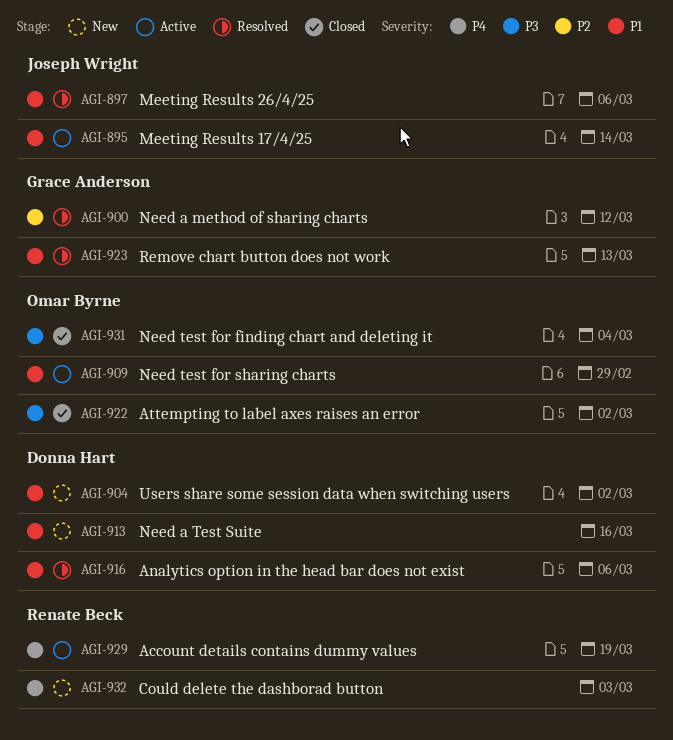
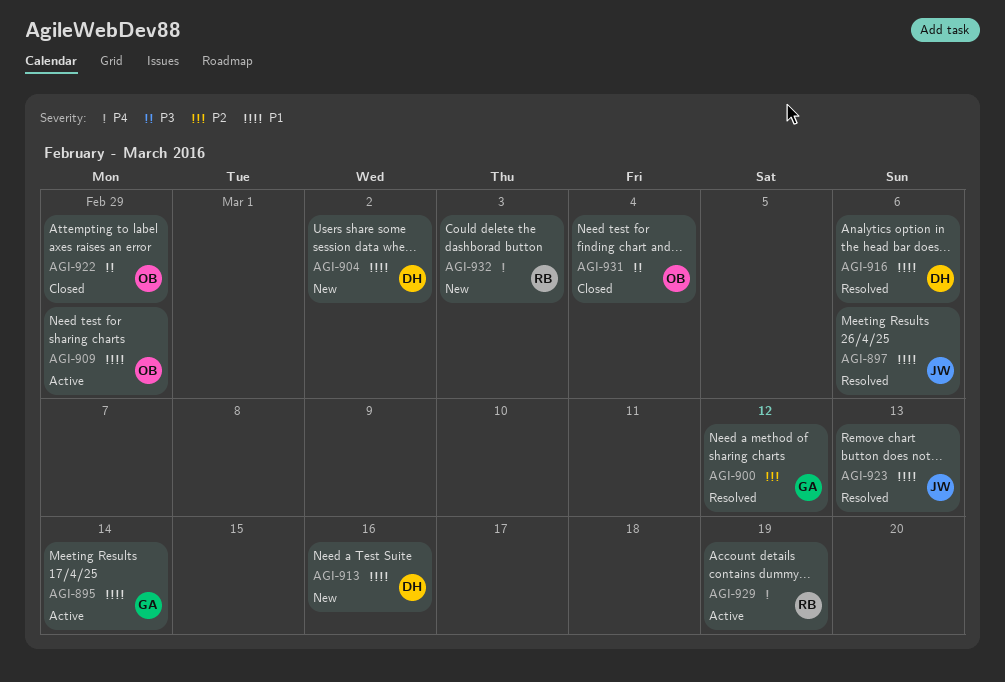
AGI-895, owner: Joseph Wright -> Grace Anderson
AGI-922, due: Mar 2 -> Feb 29
AGI-923, owner: Grace Anderson -> Joseph Wright

